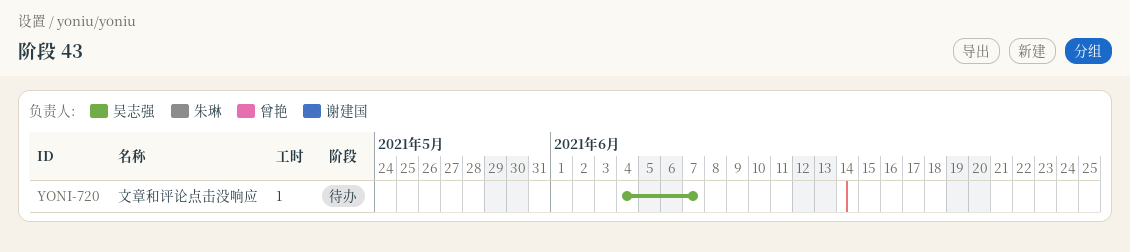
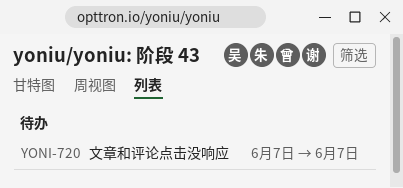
YONI-720, start: Jun 4 -> Jun 7

